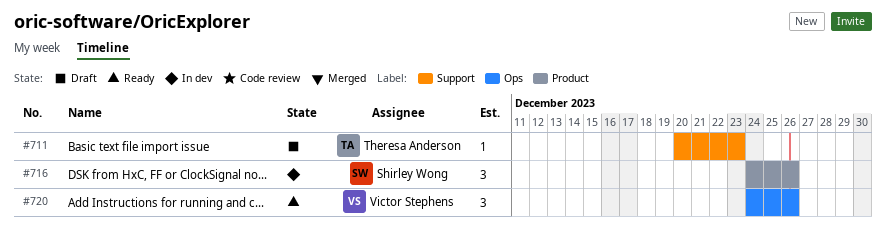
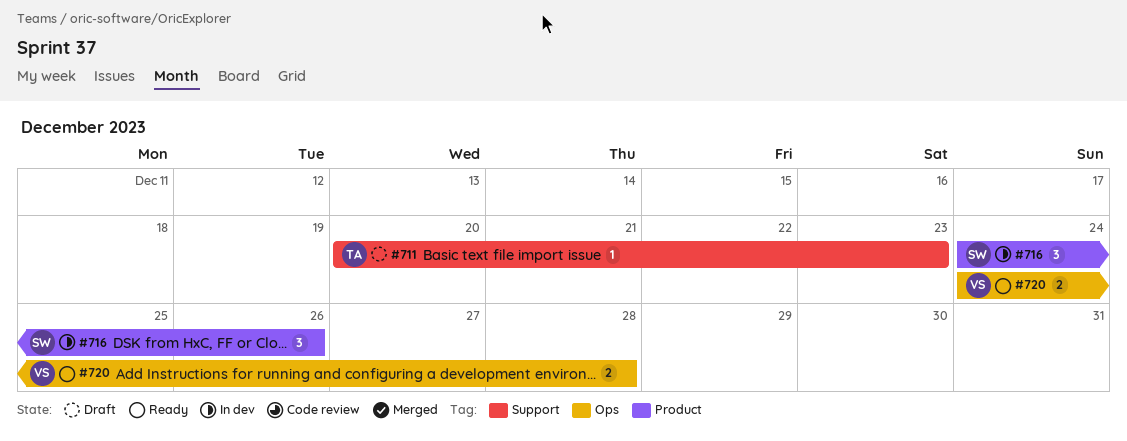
#720, estimate: 3 -> 2
#720, due: Dec 26 -> Dec 28

